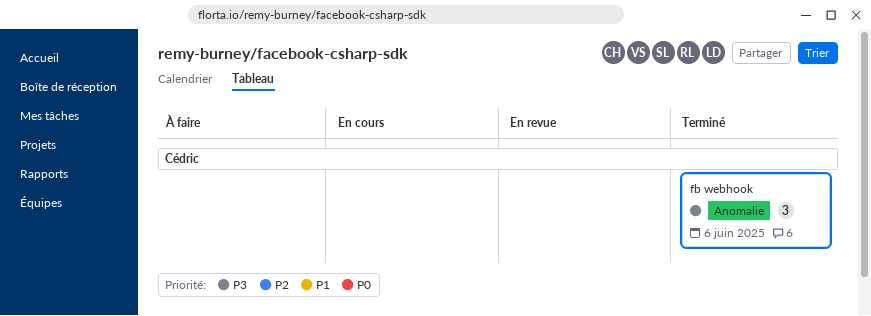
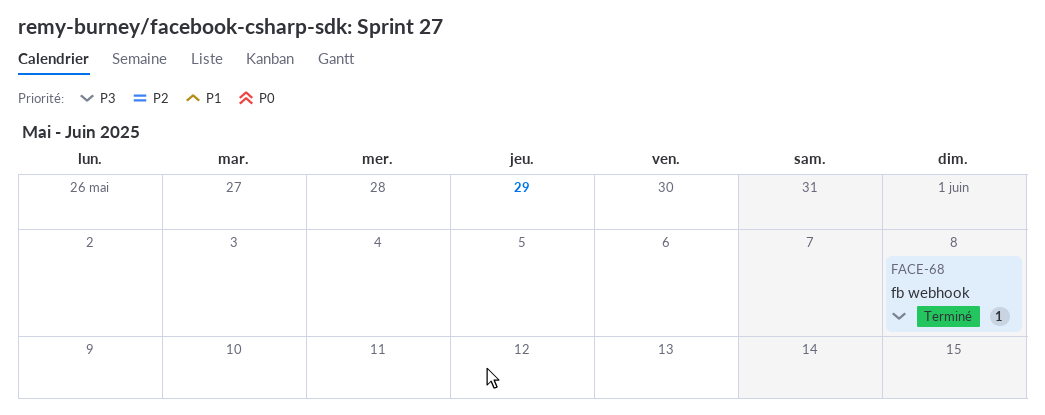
fb webhook, estimate: 3 -> 1
fb webhook, due: Jun 6 -> Jun 8

